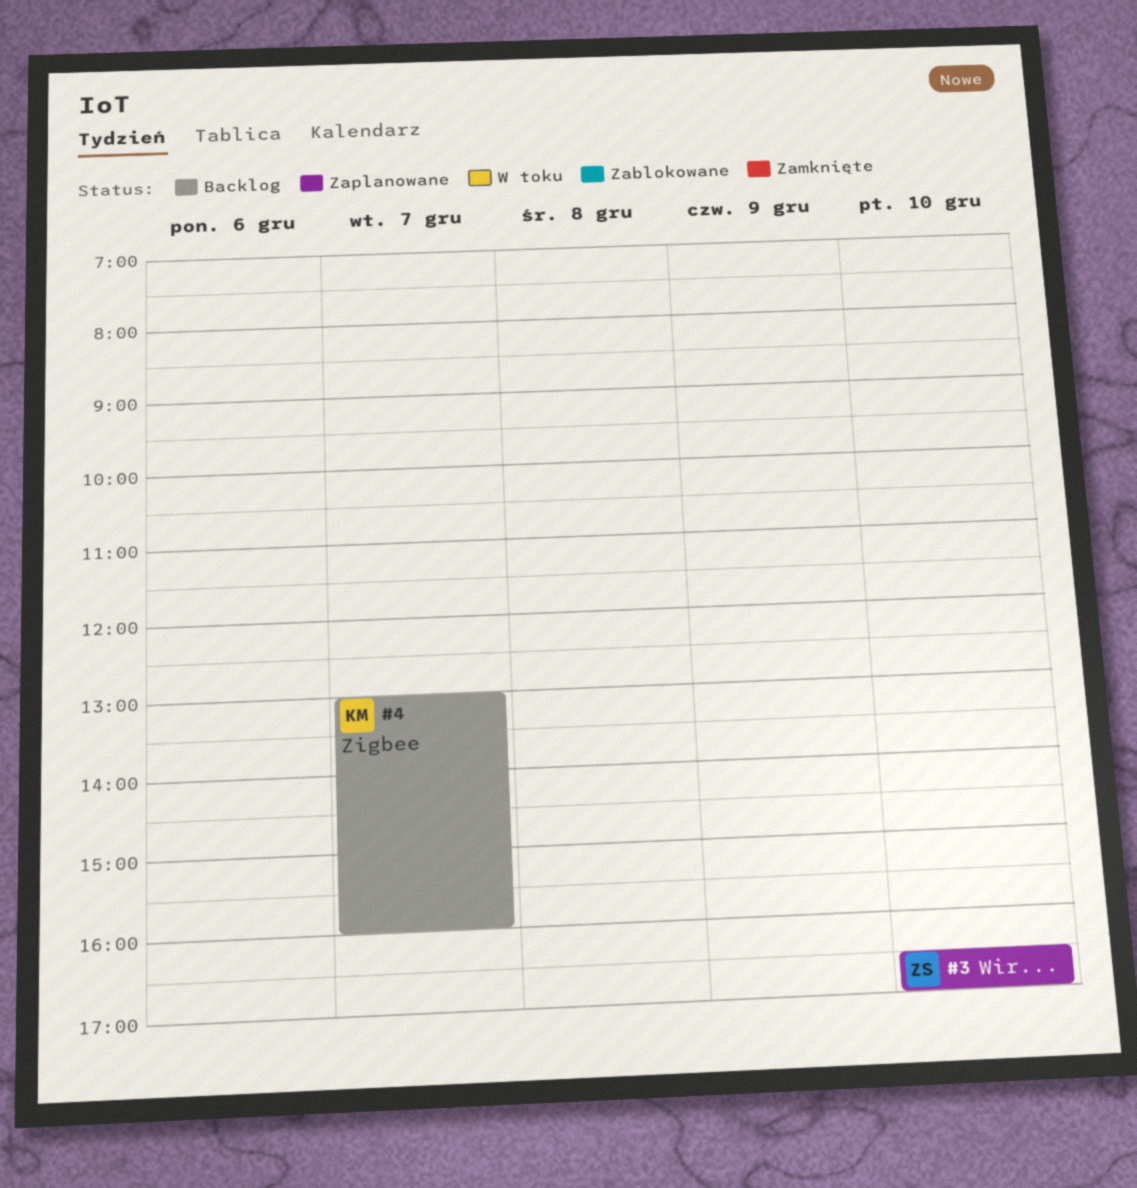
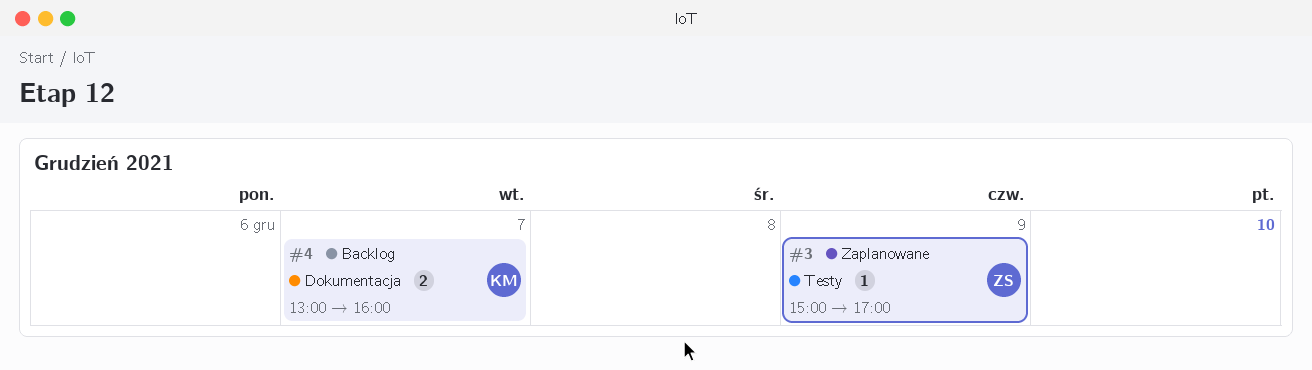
#3, day: Dec 10 -> Dec 9
#3, begins: 16:30 -> 15:00

